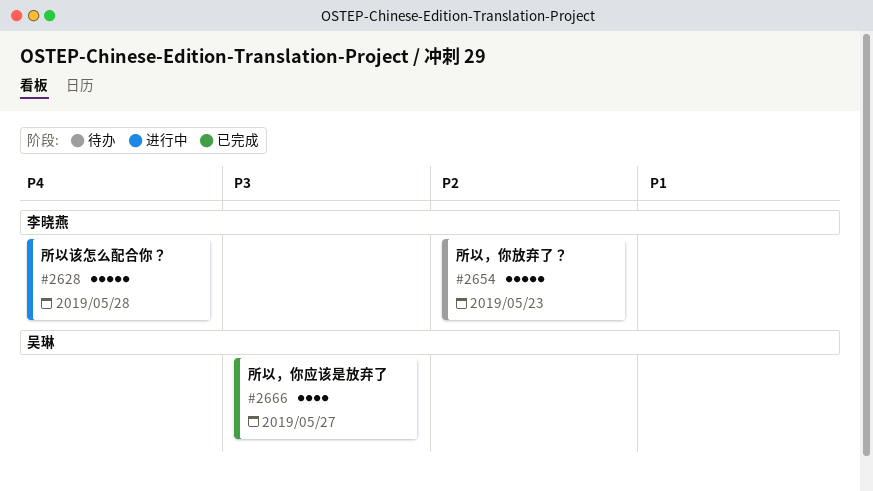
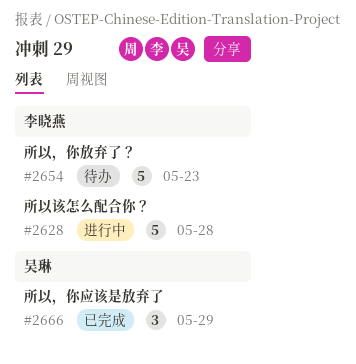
#2666, estimate: 4 -> 3
#2666, due: May 27 -> May 29

